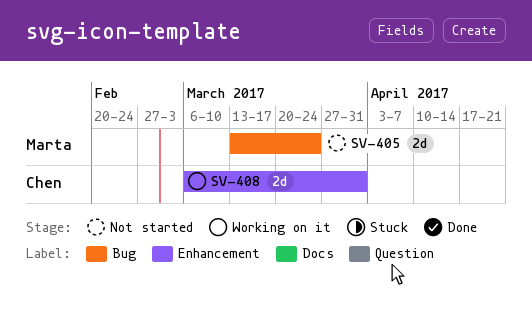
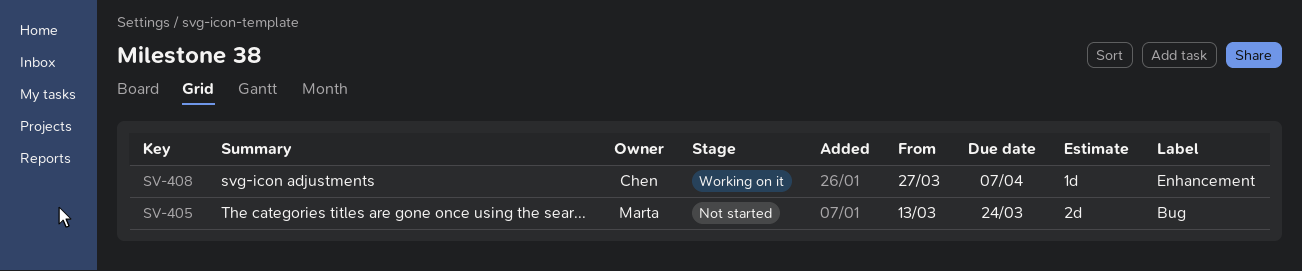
SV-408, estimate: 2d -> 1d
SV-408, start: Mar 6 -> Mar 27
SV-408, due: Mar 31 -> Apr 7

